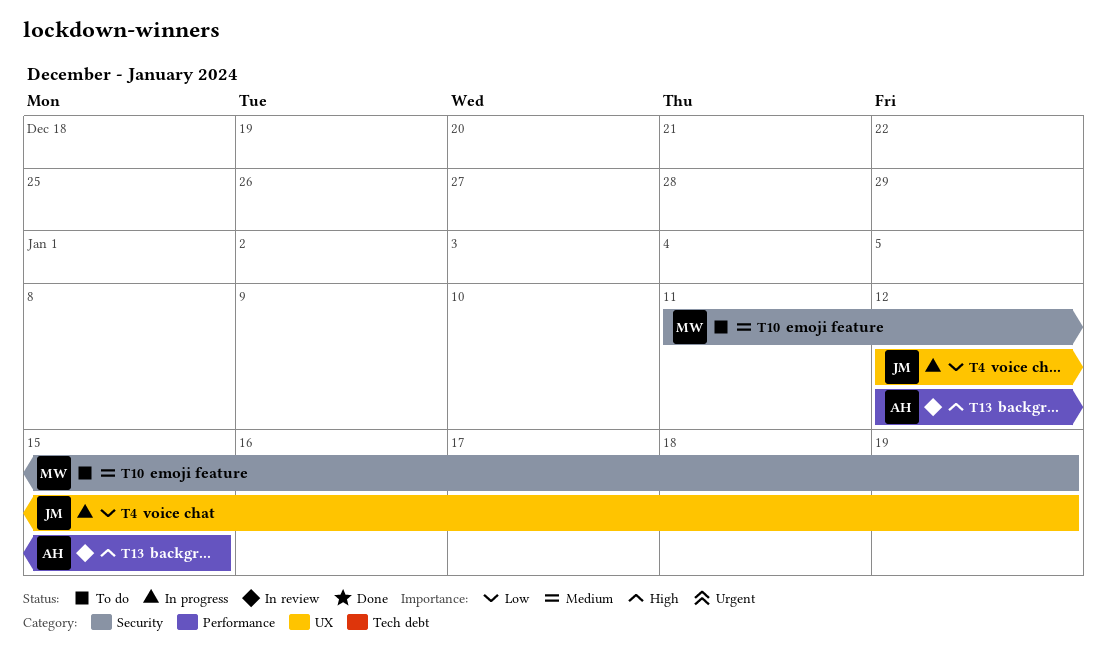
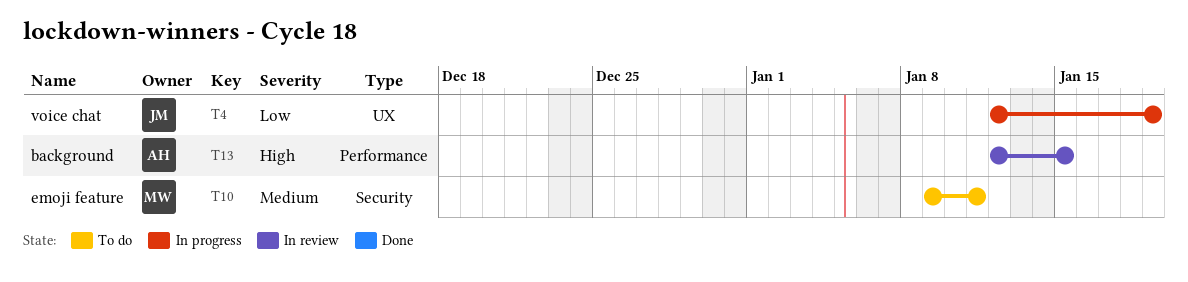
T10, start: Jan 11 -> Jan 9
T10, due: Jan 19 -> Jan 11

